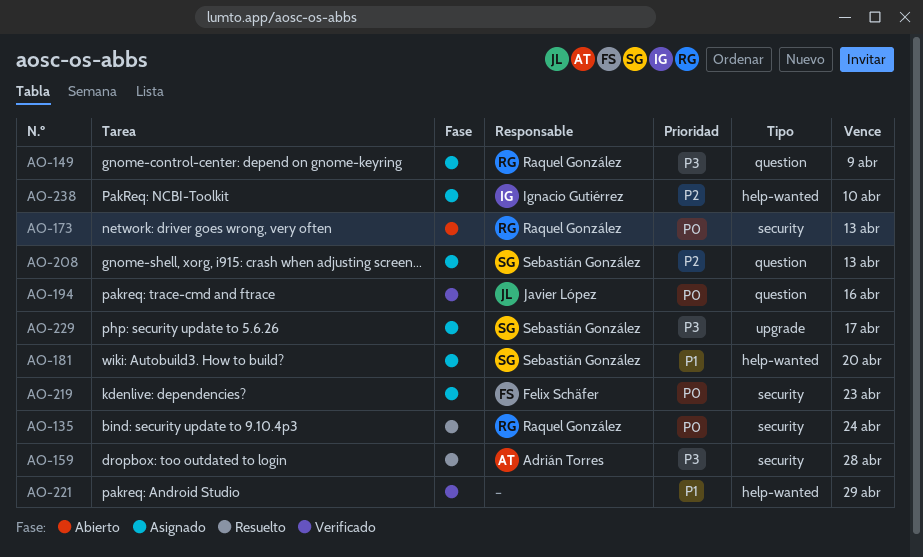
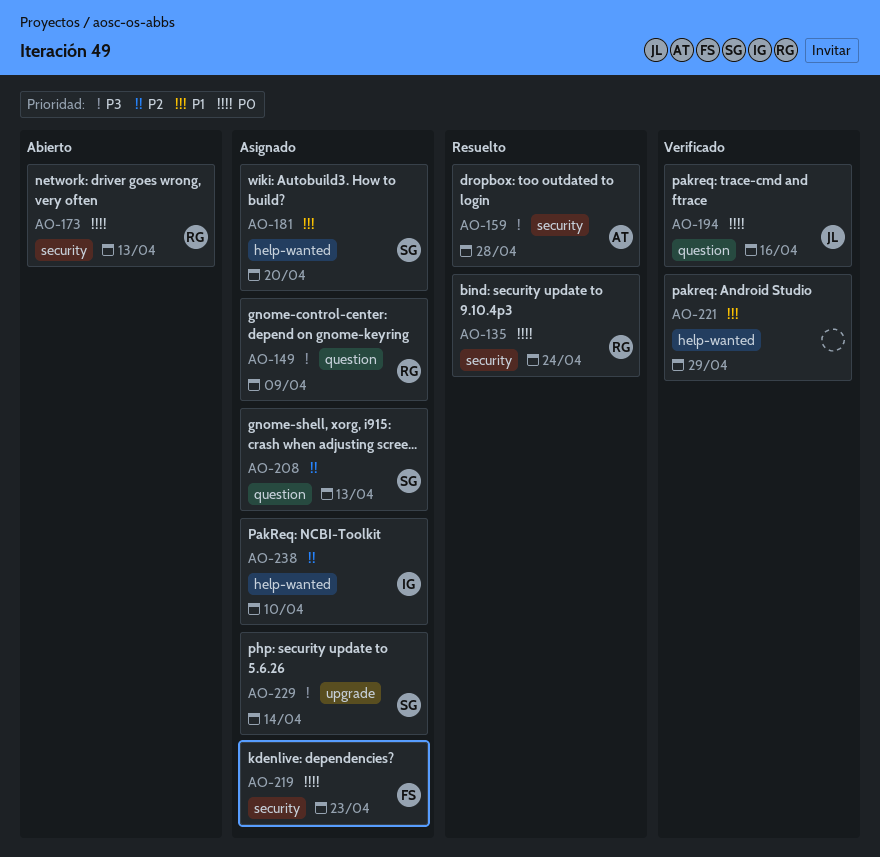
AO-229, due: Apr 17 -> Apr 14

